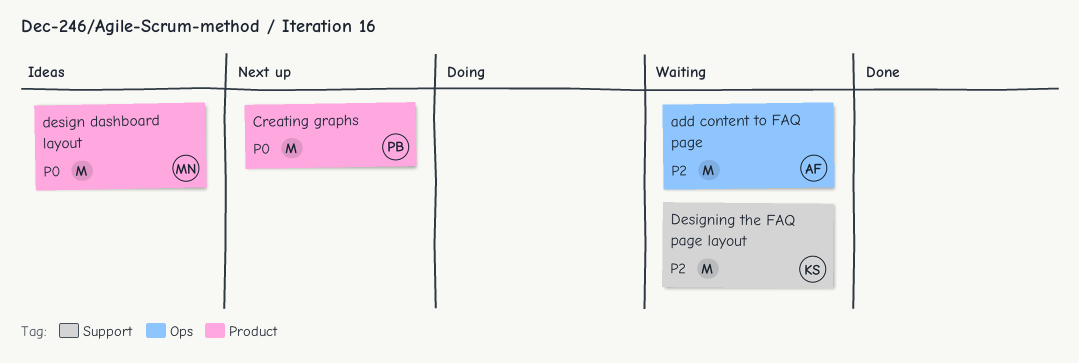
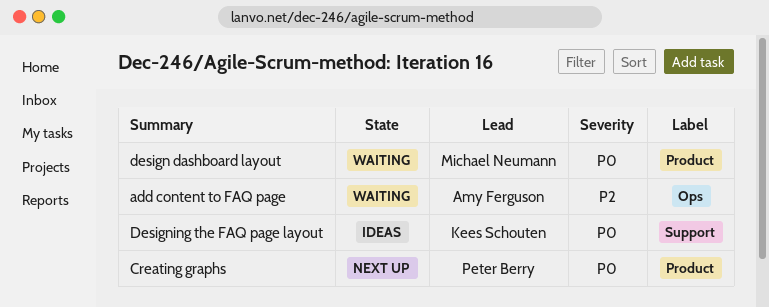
design dashboard layout, status: Ideas -> Waiting
Designing the FAQ page layout, status: Waiting -> Ideas
Designing the FAQ page layout, priority: P2 -> P0

